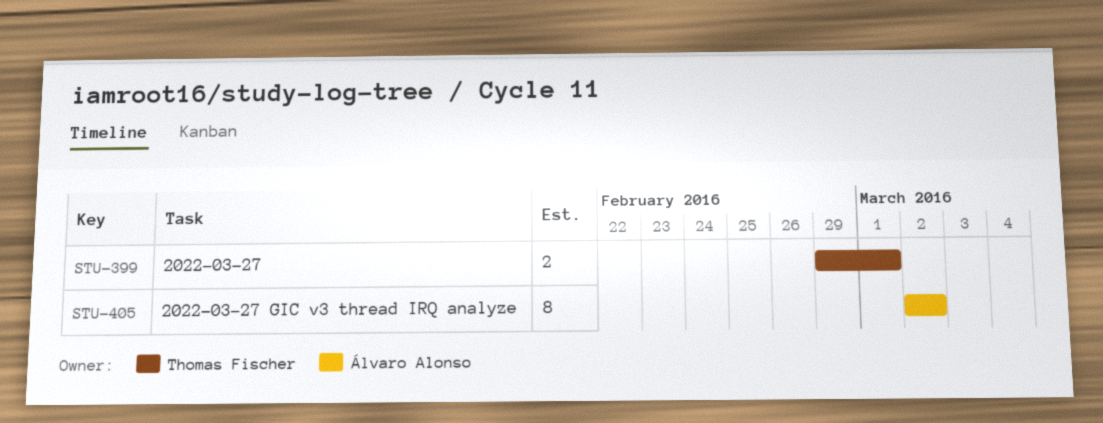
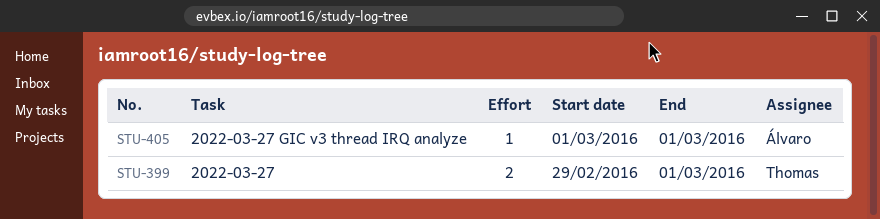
STU-405, estimate: 8 -> 1
STU-405, start: Mar 2 -> Mar 1
STU-405, due: Mar 2 -> Mar 1

